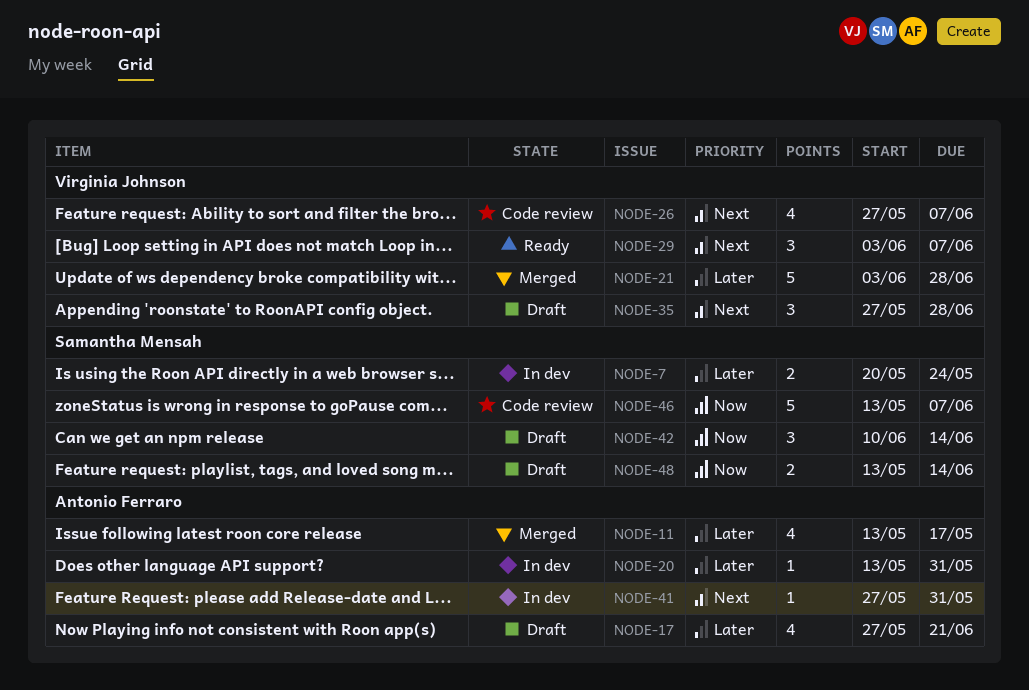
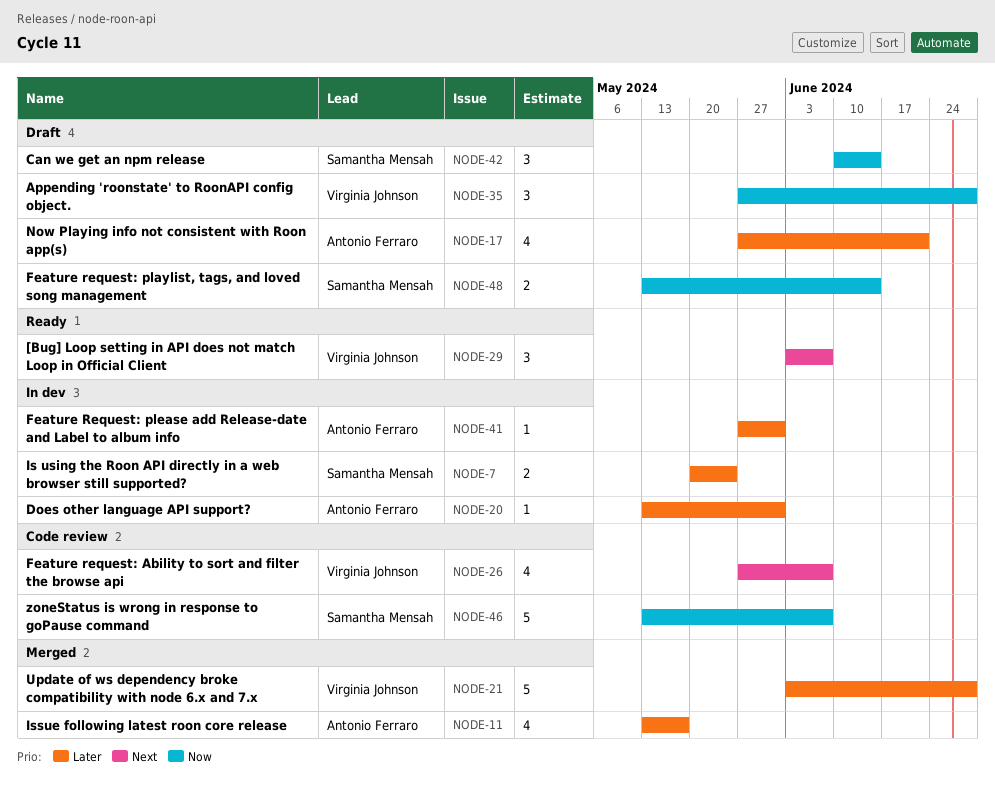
NODE-35, priority: Next -> Now
NODE-41, priority: Next -> Later

